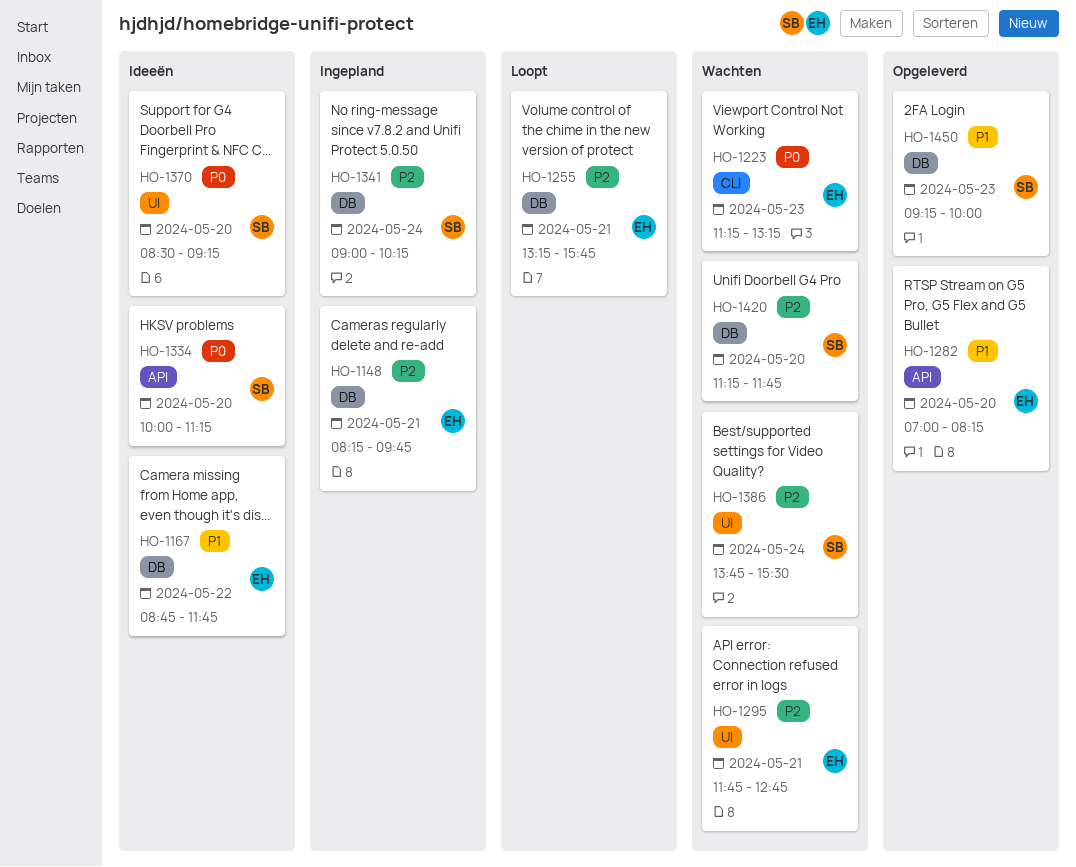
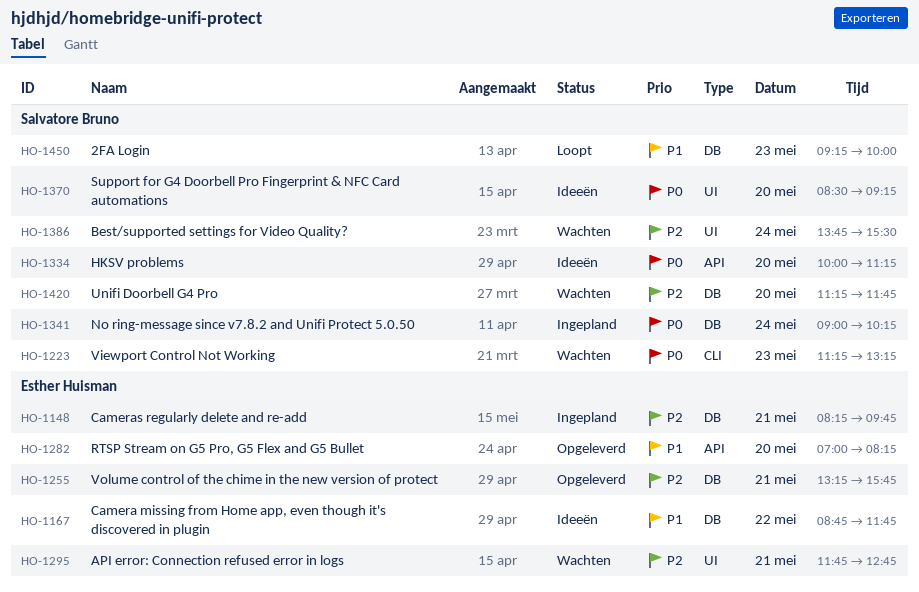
HO-1223, owner: Esther Huisman -> Salvatore Bruno
HO-1255, status: Loopt -> Opgeleverd
HO-1341, priority: P2 -> P0
HO-1450, status: Opgeleverd -> Loopt

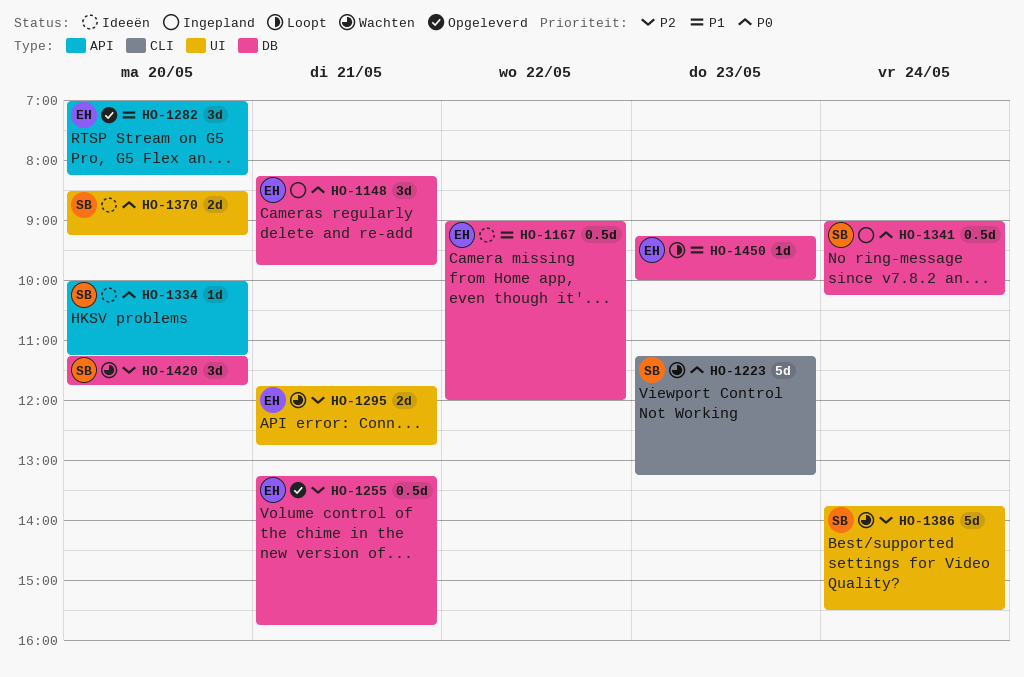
HO-1148, priority: P2 -> P0
HO-1167, begins: 08:45 -> 09:00
HO-1167, ends: 11:45 -> 12:00
HO-1450, owner: Salvatore Bruno -> Esther Huisman

